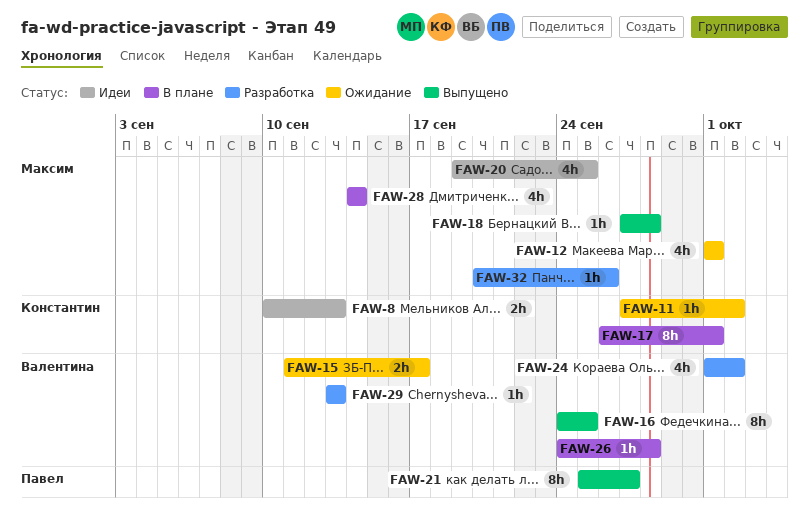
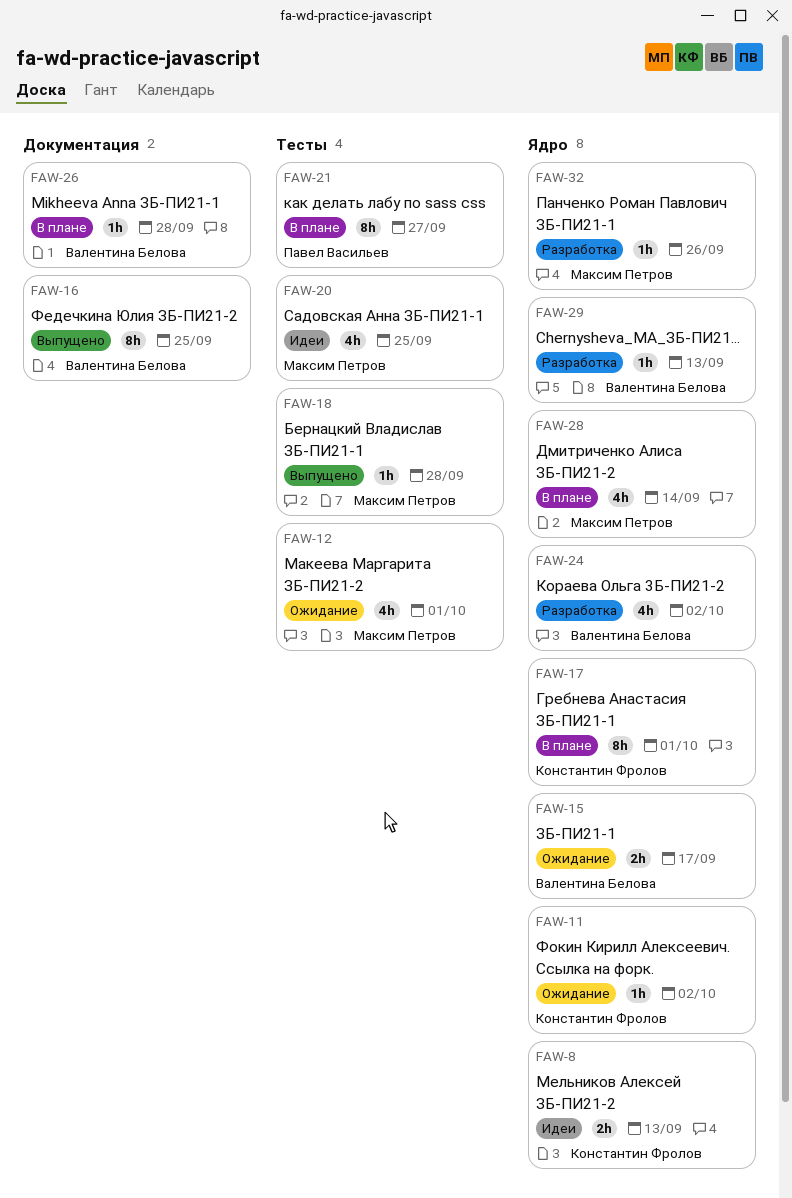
FAW-21, status: Выпущено -> В плане

